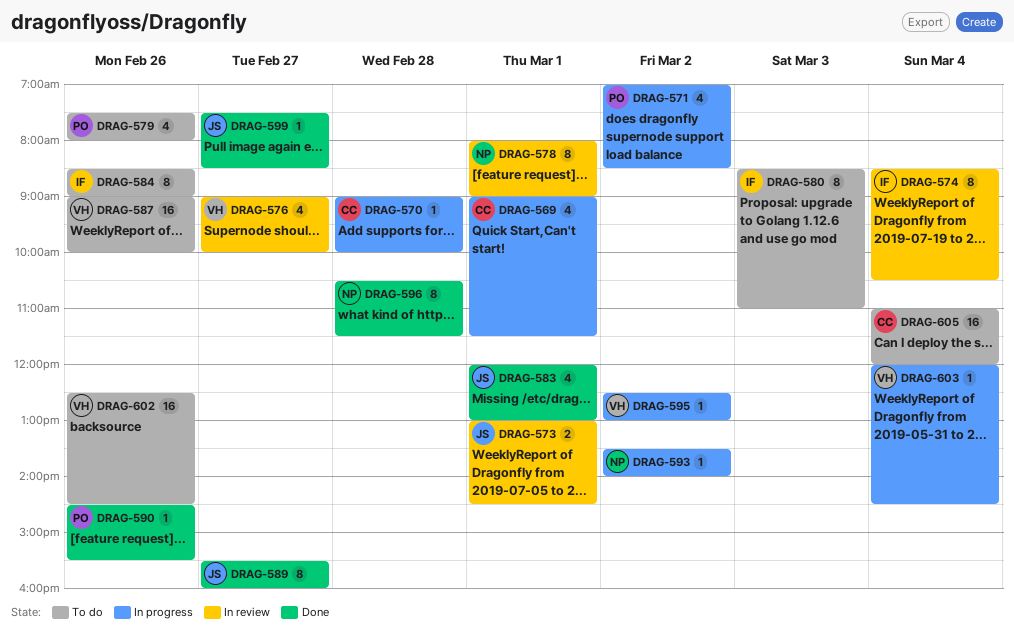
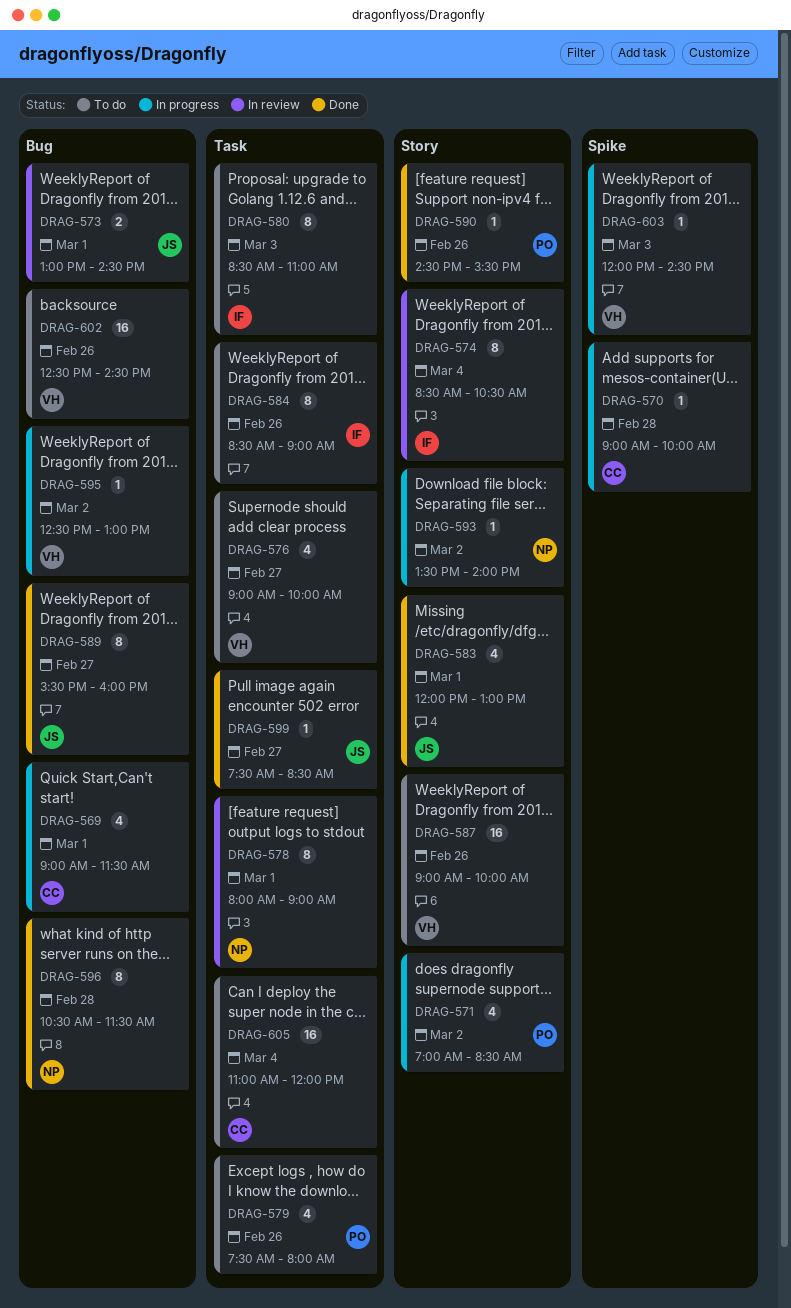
DRAG-576, status: In review -> To do
DRAG-603, day: Mar 4 -> Mar 3

